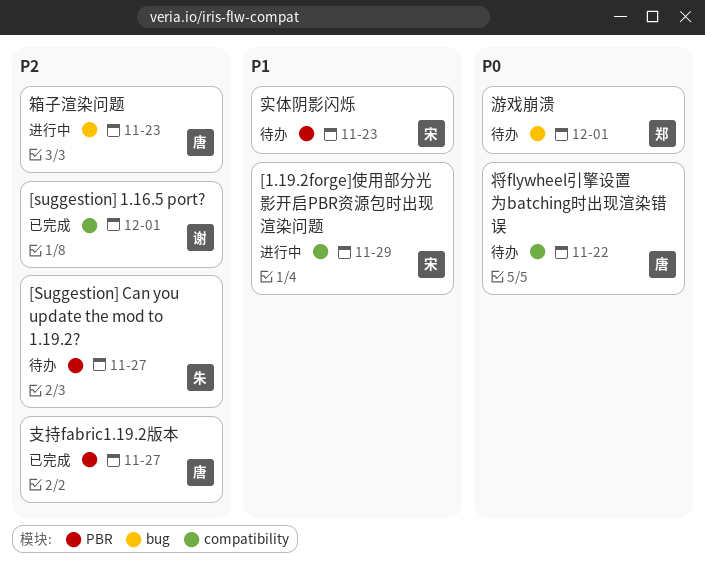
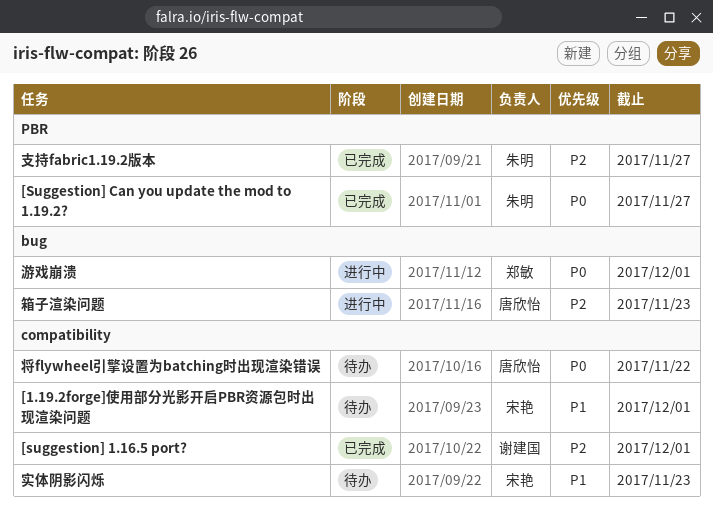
[1.19.2forge]使用部分光影开启PBR资源包时出现渲染问题, status: 进行中 -> 待办
[1.19.2forge]使用部分光影开启PBR资源包时出现渲染问题, due: Nov 29 -> Dec 1
[Suggestion] Can you update the mod to 1.19.2?, status: 待办 -> 已完成
[Suggestion] Can you update the mod to 1.19.2?, priority: P2 -> P0
实体阴影闪烁, label: PBR -> compatibility
支持fabric1.19.2版本, owner: 唐欣怡 -> 朱明
游戏崩溃, status: 待办 -> 进行中

